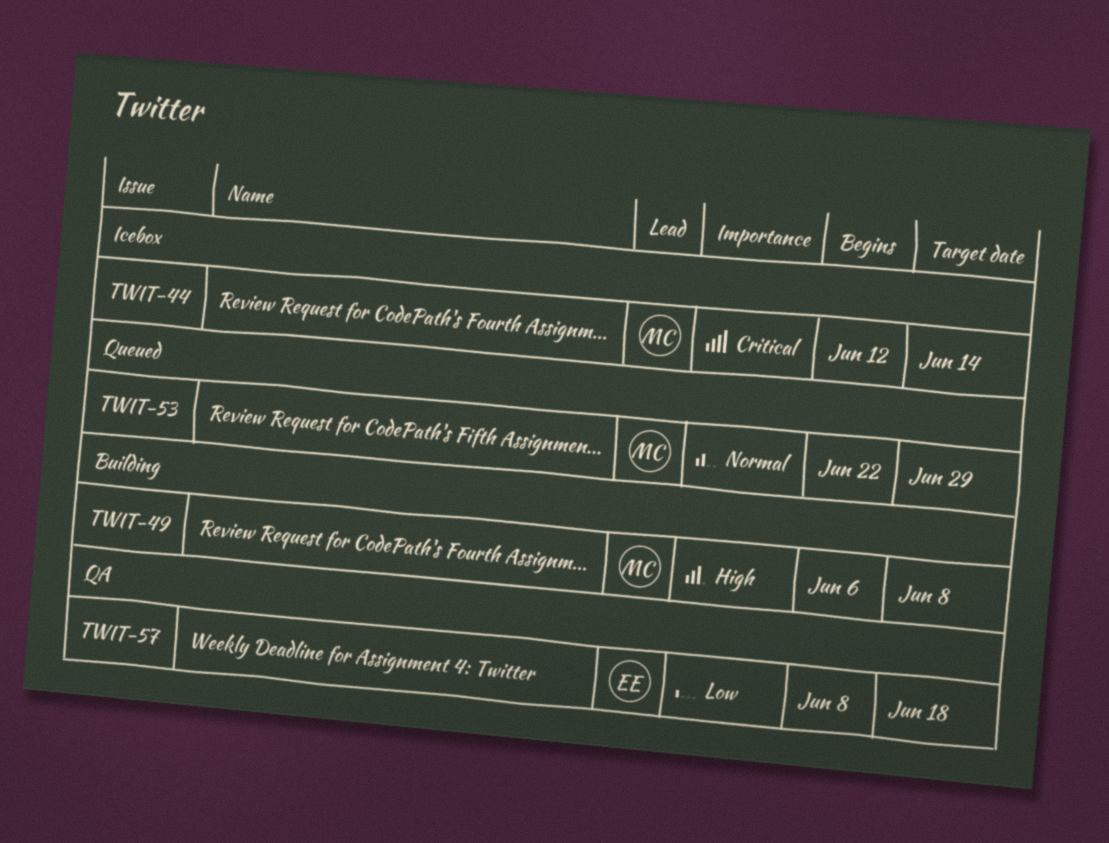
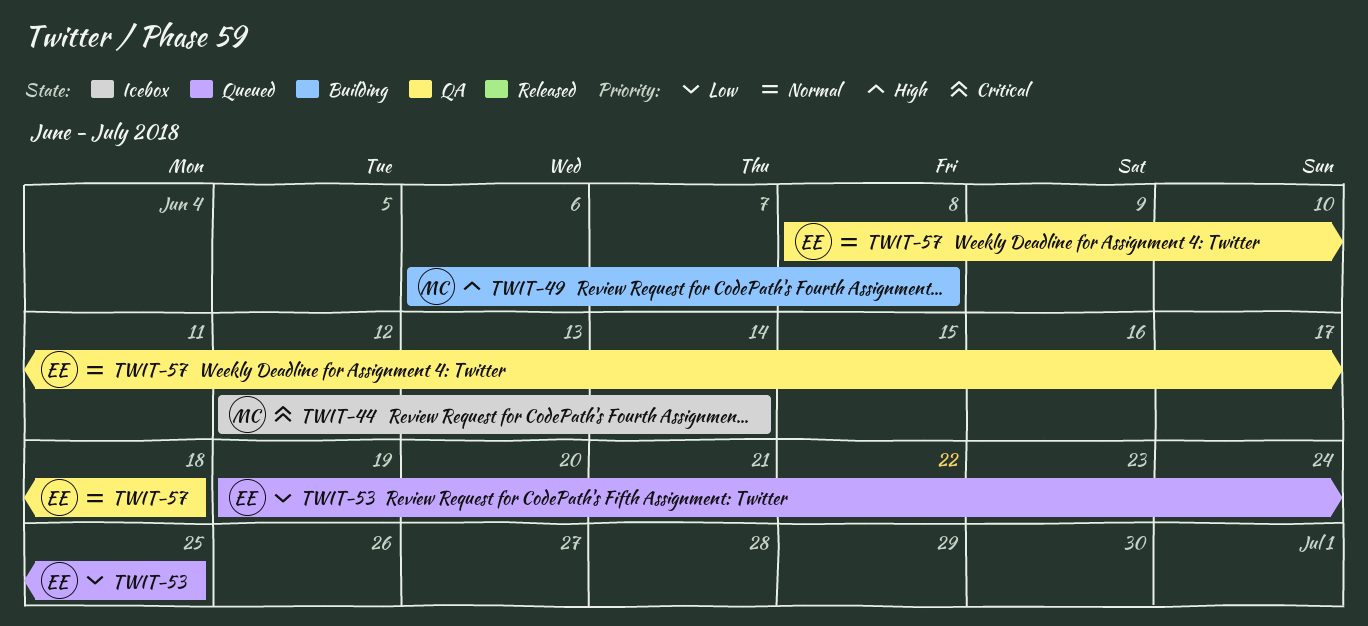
TWIT-53, owner: MC -> EE
TWIT-53, priority: Normal -> Low
TWIT-53, start: Jun 22 -> Jun 19
TWIT-53, due: Jun 29 -> Jun 25
TWIT-57, priority: Low -> Normal

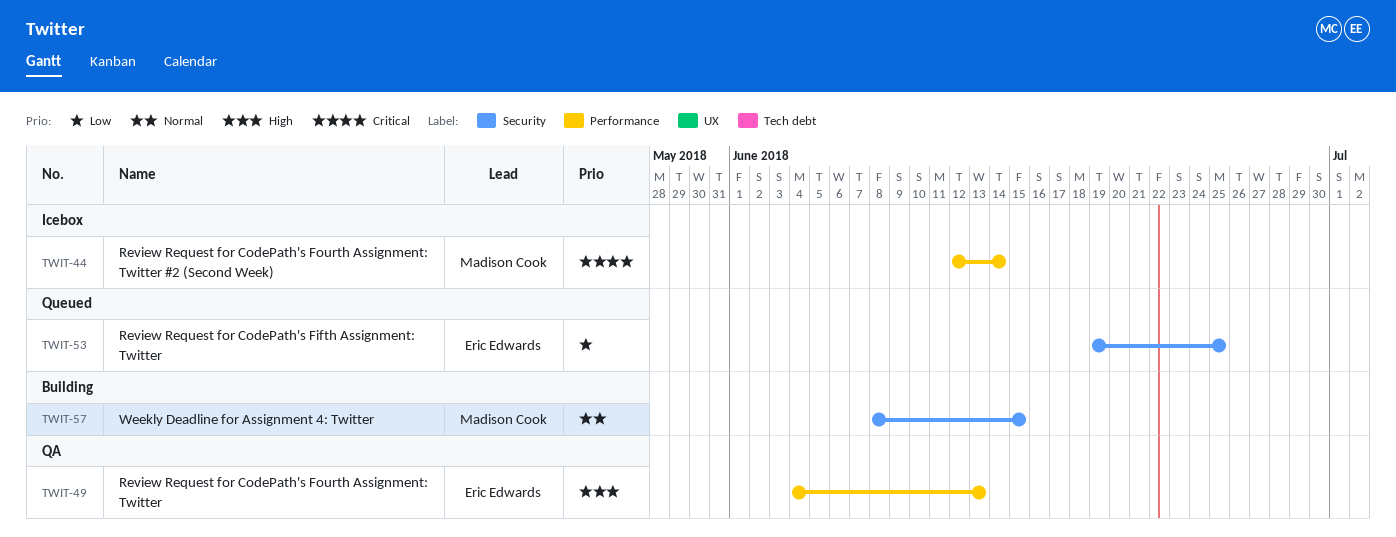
TWIT-49, status: Building -> QA
TWIT-49, owner: Madison Cook -> Eric Edwards
TWIT-49, start: Jun 6 -> Jun 4
TWIT-49, due: Jun 8 -> Jun 13
TWIT-57, status: QA -> Building
TWIT-57, owner: Eric Edwards -> Madison Cook
TWIT-57, due: Jun 18 -> Jun 15

